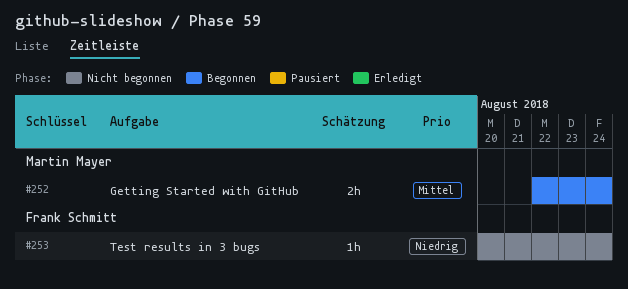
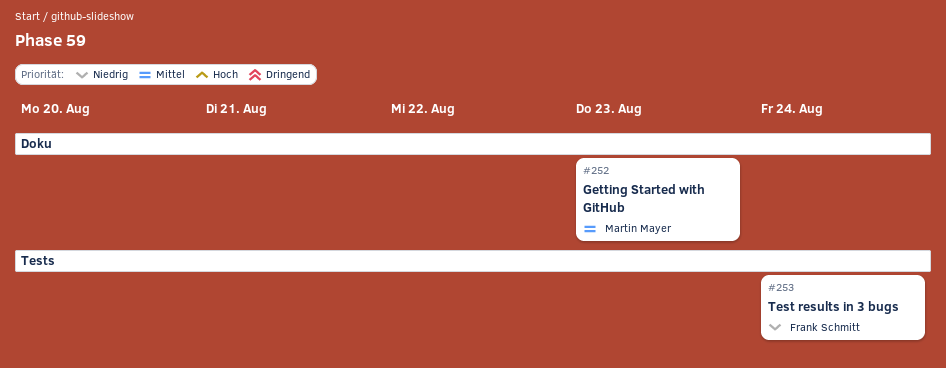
#252, due: Aug 24 -> Aug 23

